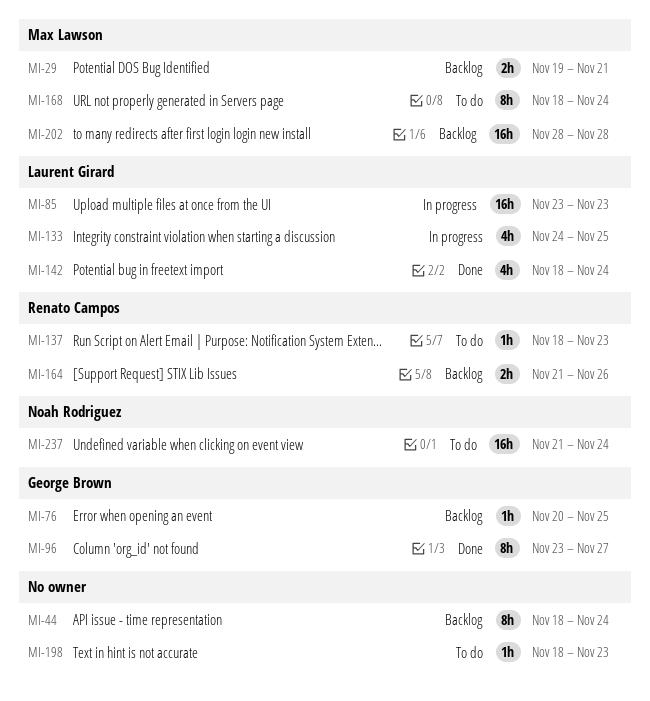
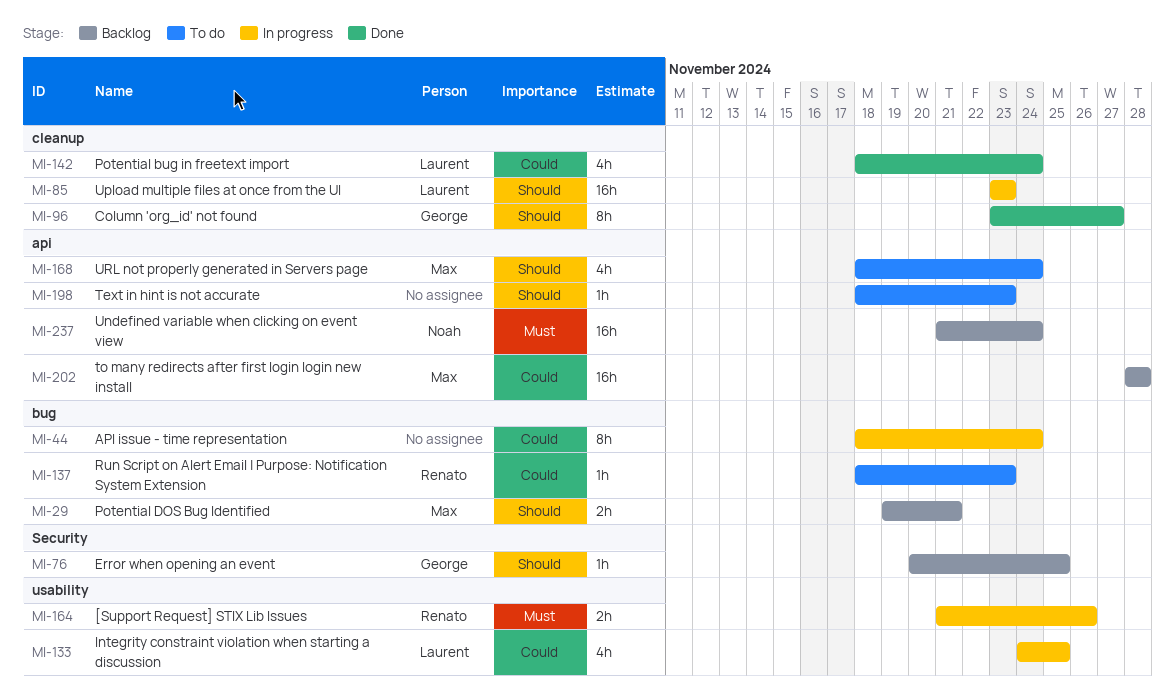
MI-44, status: Backlog -> In progress
MI-164, status: Backlog -> In progress
MI-168, estimate: 8h -> 4h
MI-237, status: To do -> Backlog

